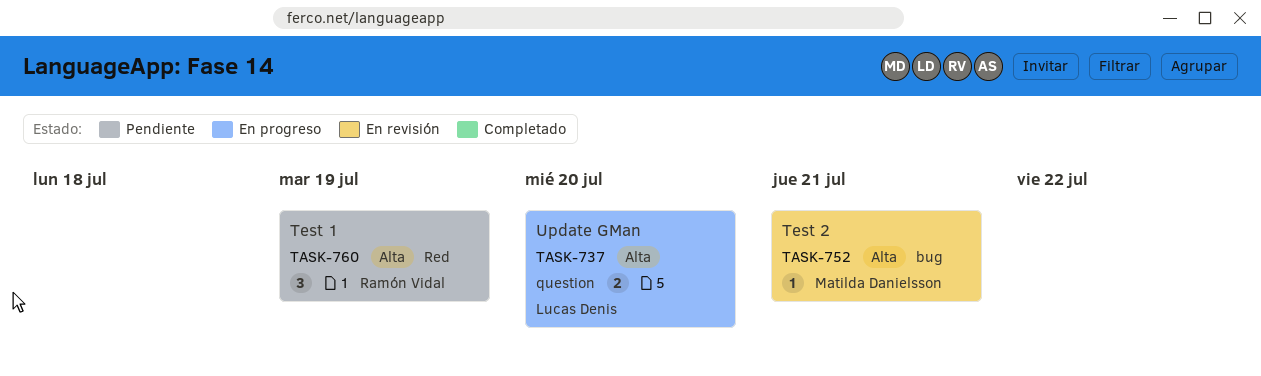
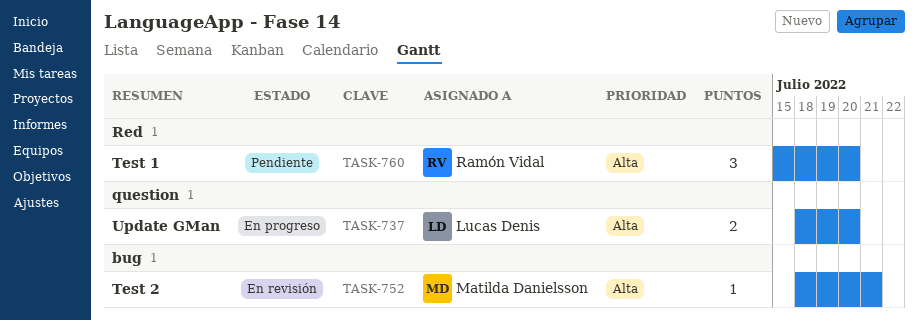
TASK-760, due: Jul 19 -> Jul 20

